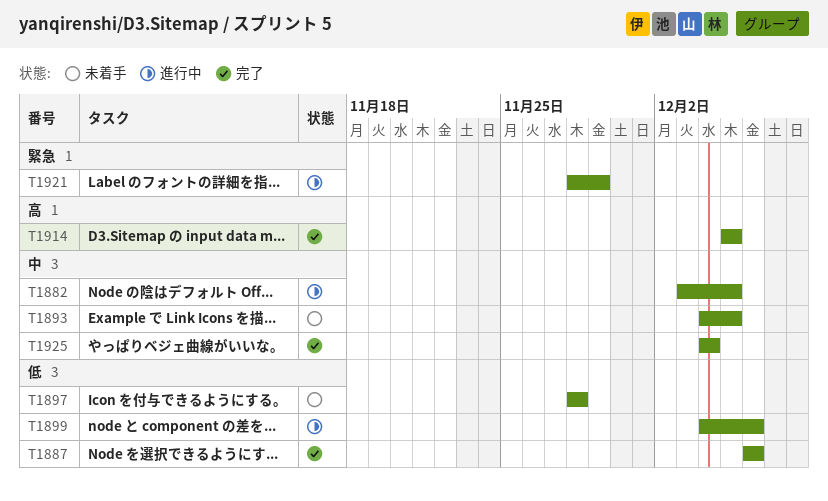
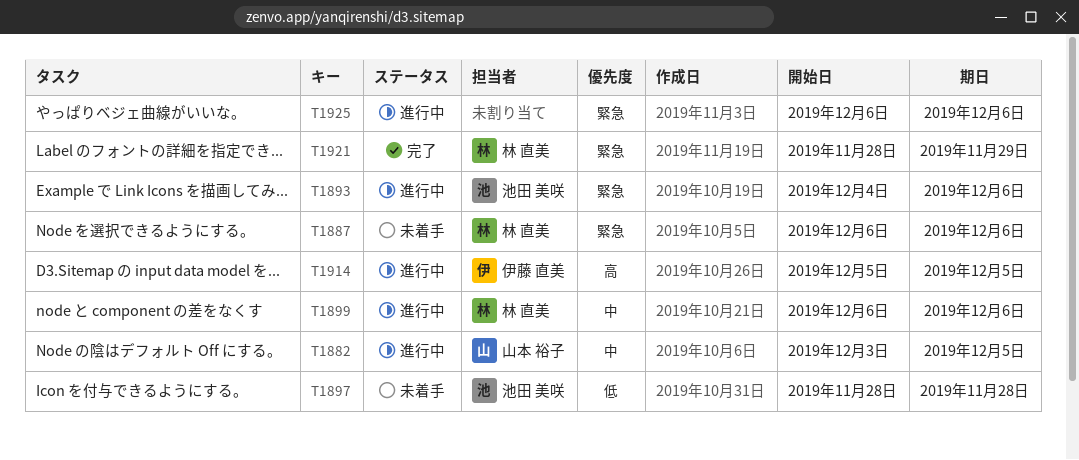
T1887, status: 完了 -> 未着手
T1887, priority: 低 -> 緊急
T1893, status: 未着手 -> 進行中
T1893, priority: 中 -> 緊急
T1893, due: Dec 5 -> Dec 6
T1899, priority: 低 -> 中
T1899, start: Dec 4 -> Dec 6
T1914, status: 完了 -> 進行中
T1921, status: 進行中 -> 完了
T1925, status: 完了 -> 進行中
T1925, priority: 中 -> 緊急
T1925, start: Dec 4 -> Dec 6
T1925, due: Dec 4 -> Dec 6

